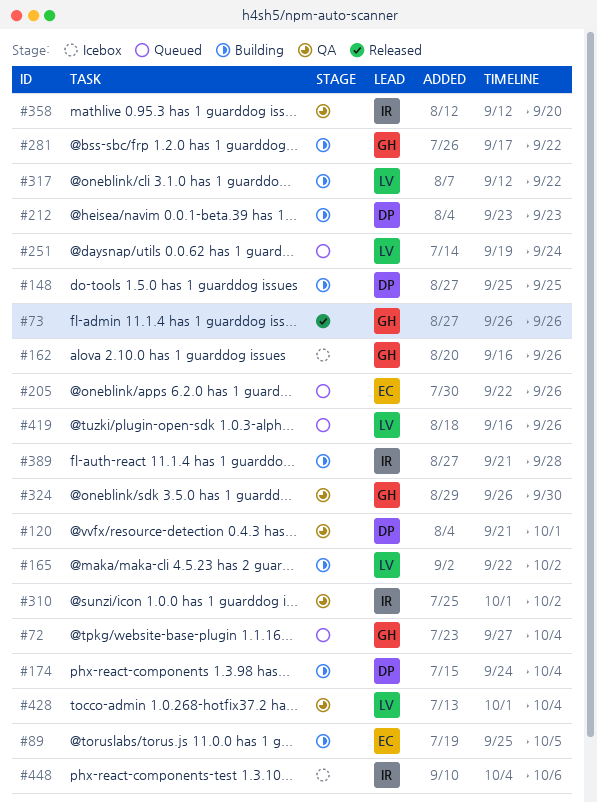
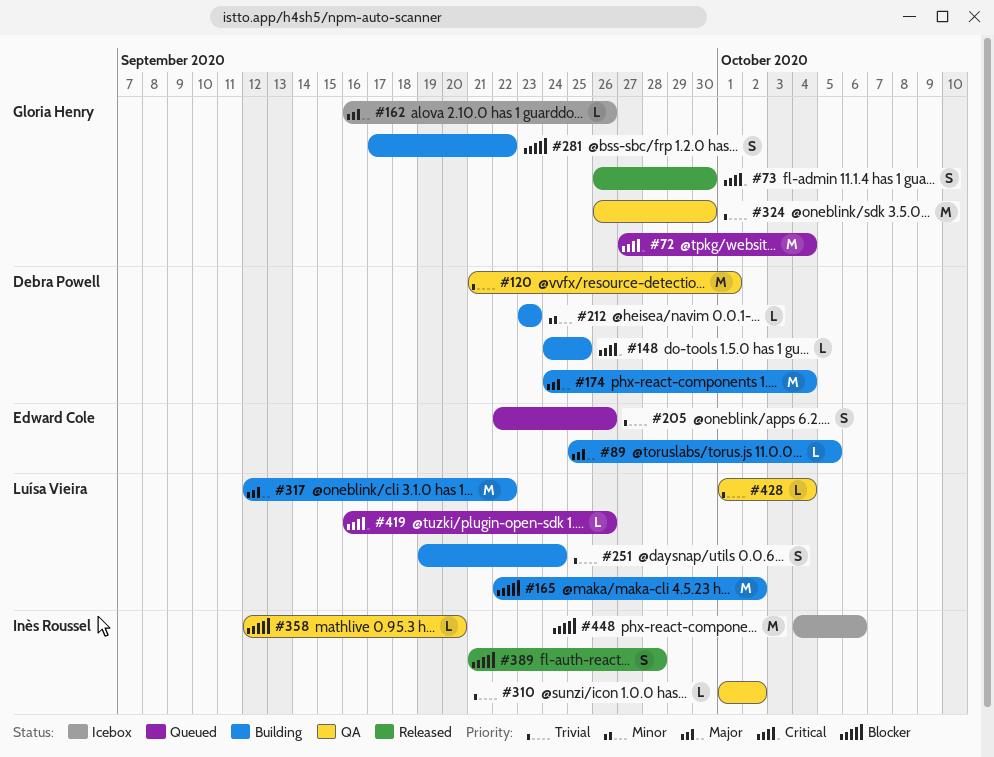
#73, due: Sep 26 -> Sep 30
#148, start: Sep 25 -> Sep 24
#251, status: Queued -> Building
#389, status: Building -> Released

